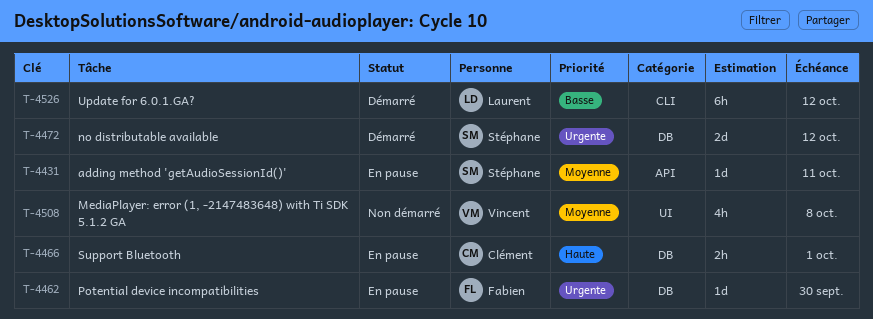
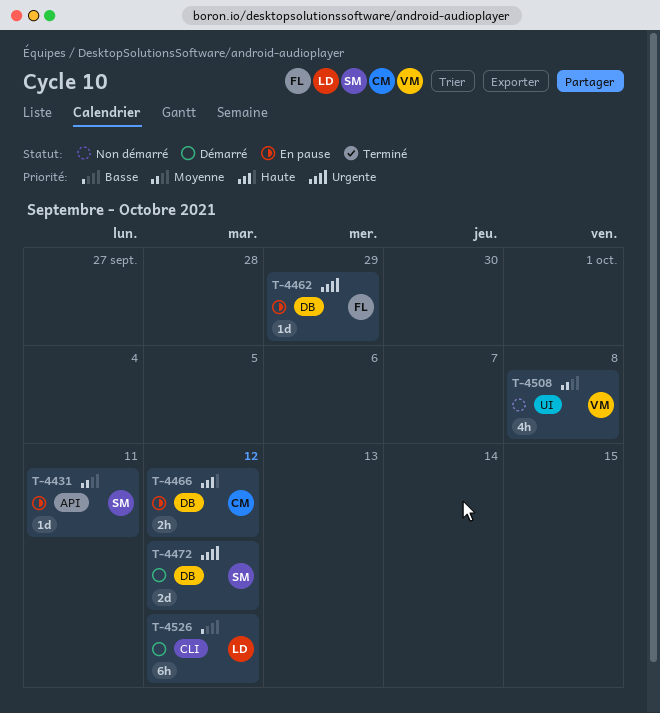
T-4462, due: Sep 30 -> Sep 29
T-4466, due: Oct 1 -> Oct 12

